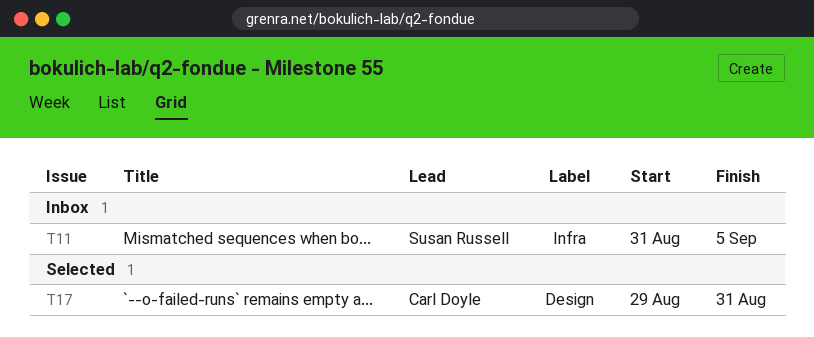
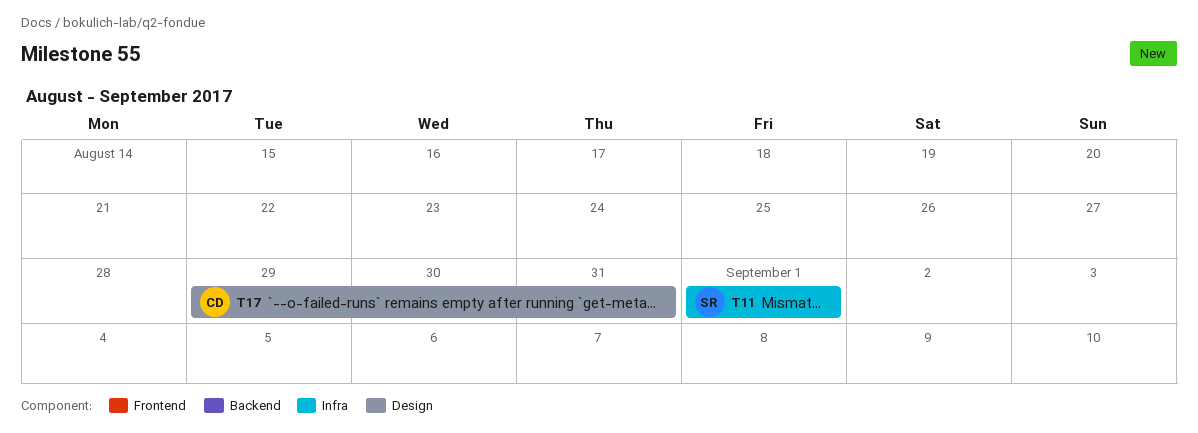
T11, start: Aug 31 -> Sep 1
T11, due: Sep 5 -> Sep 1

